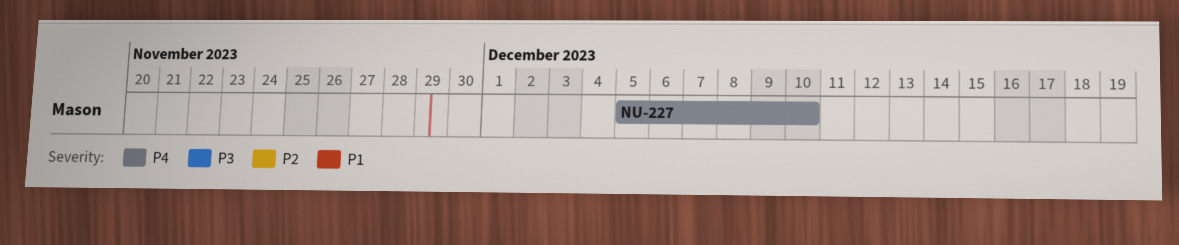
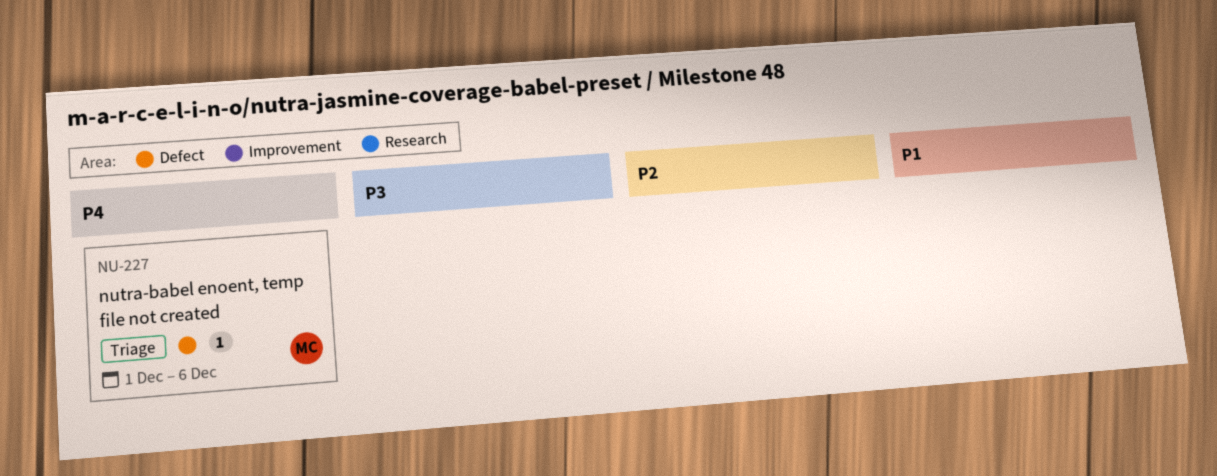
NU-227, start: Dec 5 -> Dec 1
NU-227, due: Dec 10 -> Dec 6

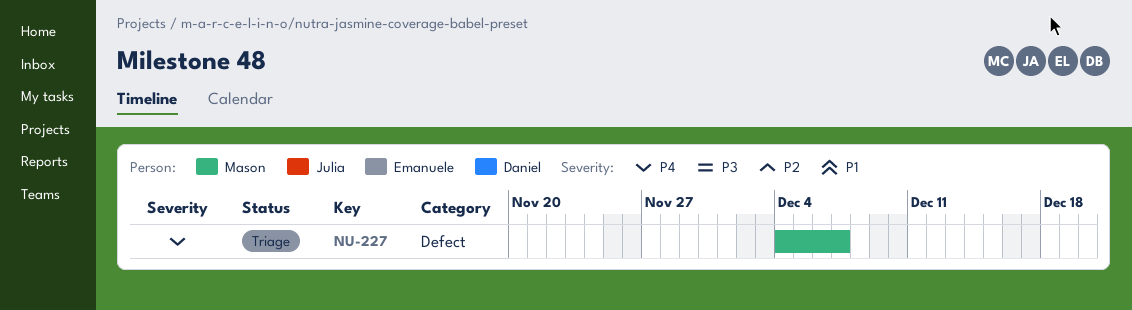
NU-227, start: Dec 1 -> Dec 4
NU-227, due: Dec 6 -> Dec 7

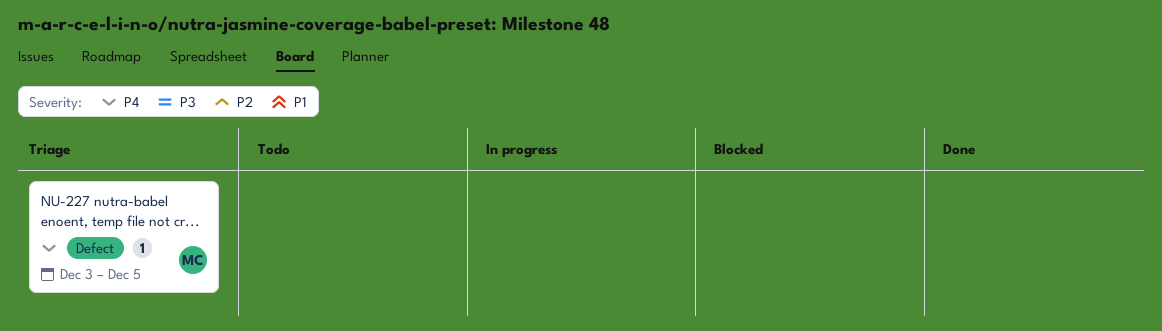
NU-227, start: Dec 4 -> Dec 3
NU-227, due: Dec 7 -> Dec 5

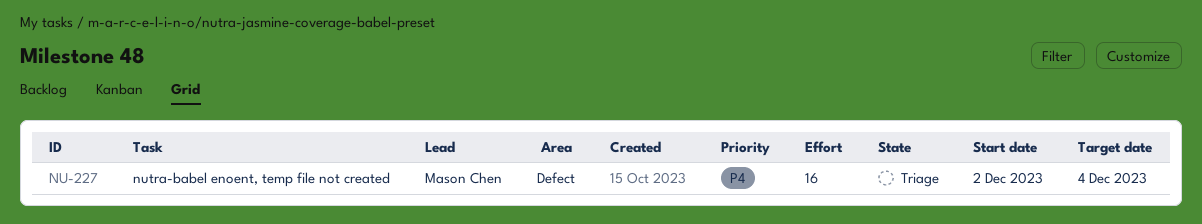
NU-227, estimate: 1 -> 16
NU-227, start: Dec 3 -> Dec 2
NU-227, due: Dec 5 -> Dec 4

